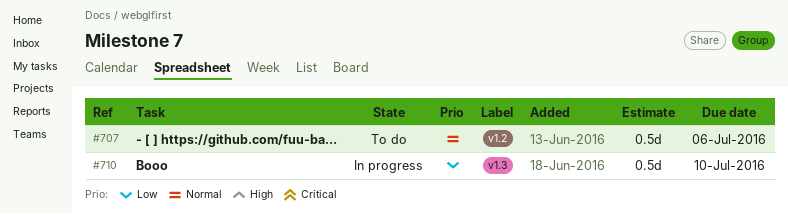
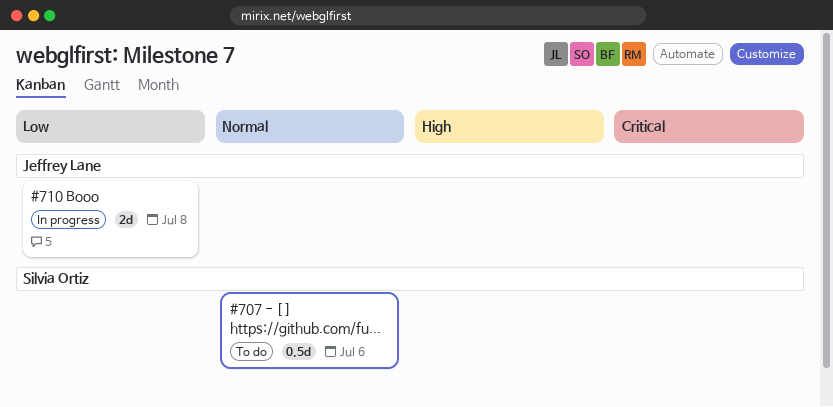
#710, estimate: 0.5d -> 2d
#710, due: Jul 10 -> Jul 8

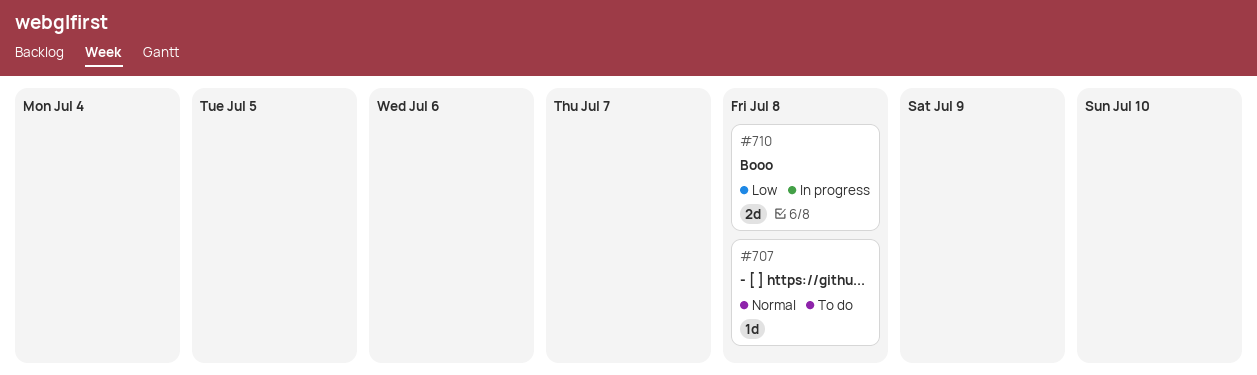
#707, estimate: 0.5d -> 1d
#707, due: Jul 6 -> Jul 8

